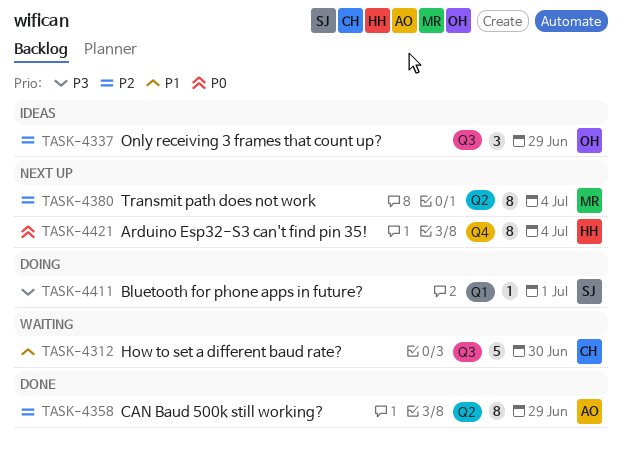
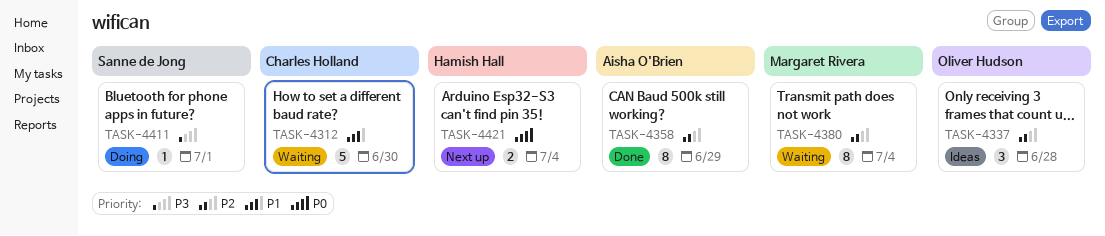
TASK-4337, due: Jun 29 -> Jun 28
TASK-4380, status: Next up -> Waiting
TASK-4421, estimate: 8 -> 2

